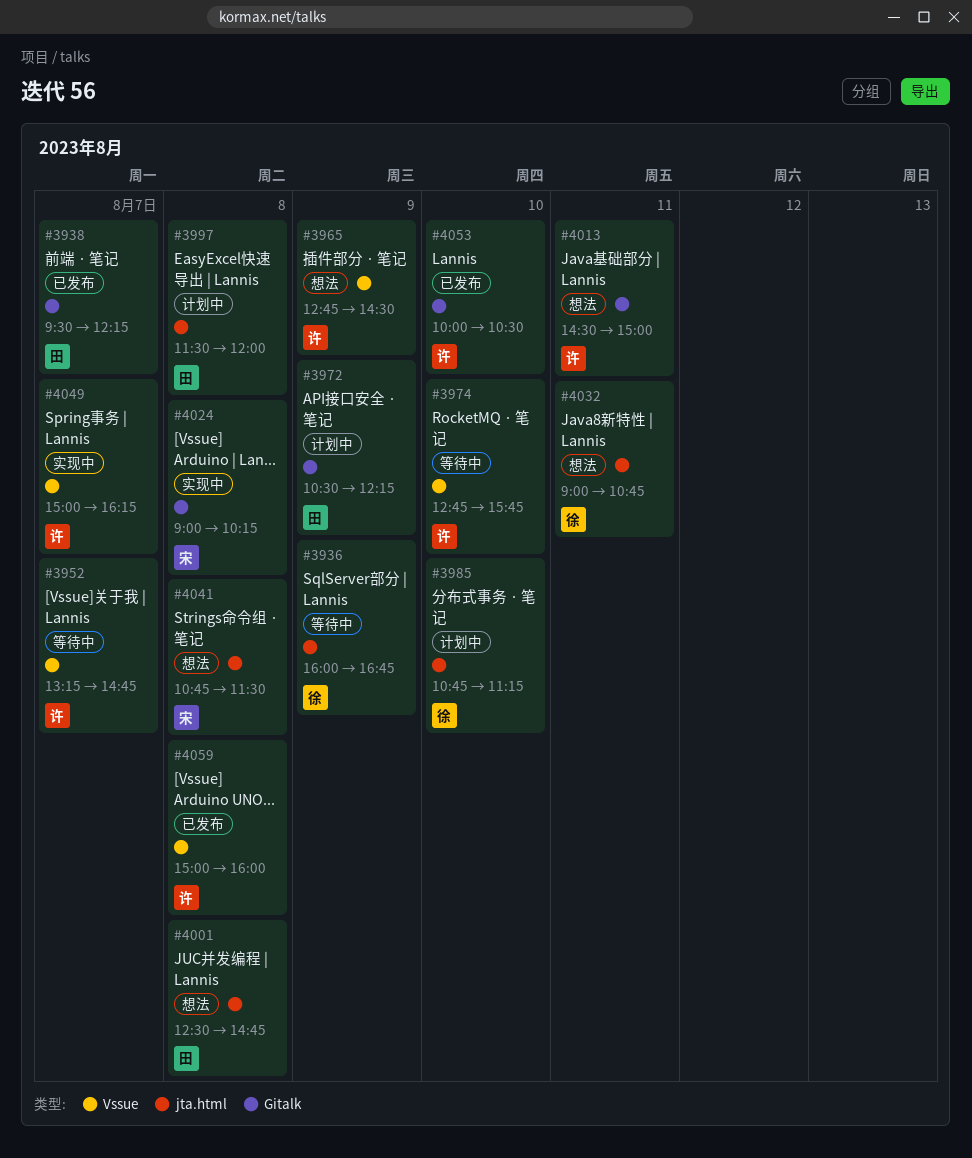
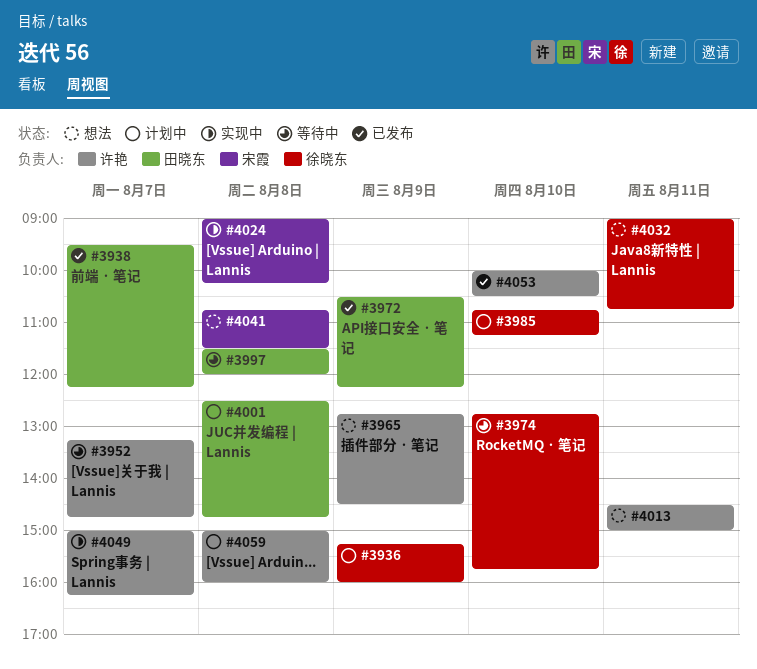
#3936, status: 等待中 -> 计划中
#3936, begins: 16:00 -> 15:15
#3936, ends: 16:45 -> 16:00
#3972, status: 计划中 -> 已发布
#3974, owner: 许艳 -> 徐晓东
#3997, status: 计划中 -> 等待中
#4001, status: 想法 -> 计划中
#4059, status: 已发布 -> 计划中

